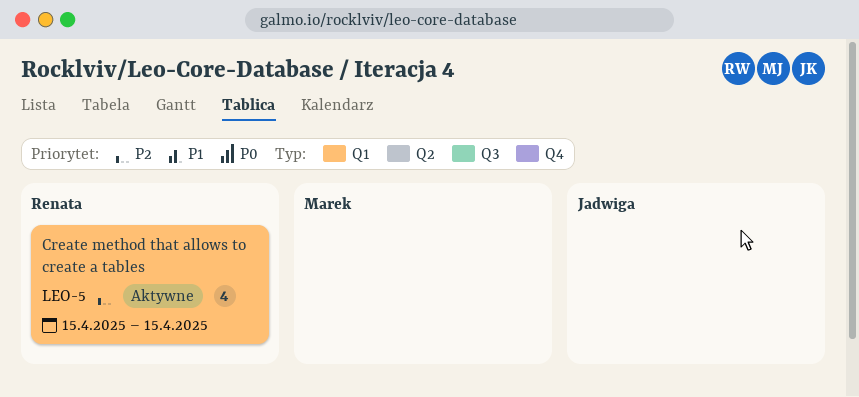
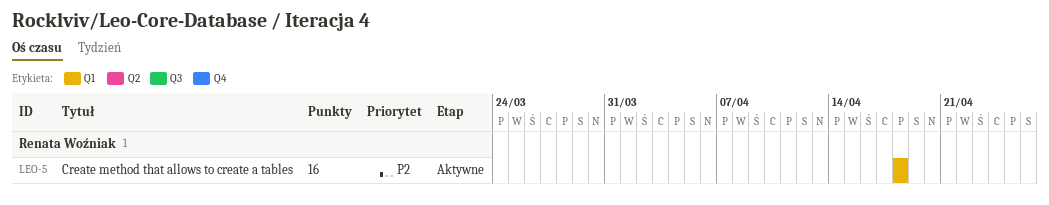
LEO-5, estimate: 4 -> 16
LEO-5, start: Apr 15 -> Apr 18
LEO-5, due: Apr 15 -> Apr 18

